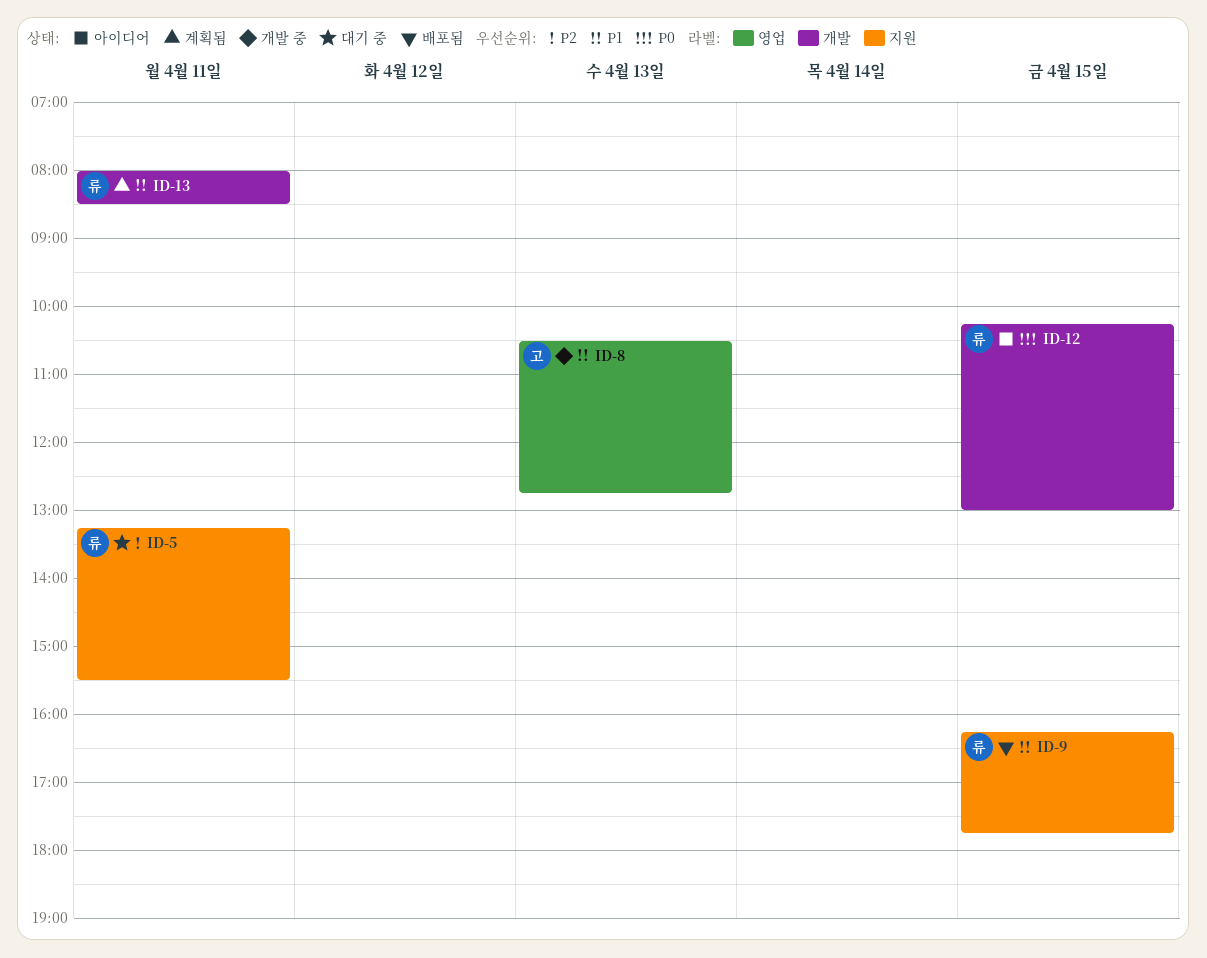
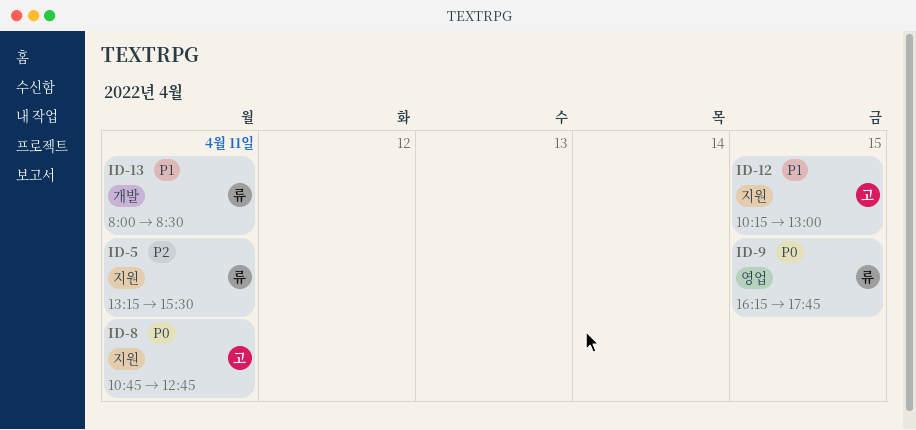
ID-8, priority: P1 -> P0
ID-8, label: 영업 -> 지원
ID-8, day: Apr 13 -> Apr 11
ID-8, begins: 10:30 -> 10:45
ID-9, priority: P1 -> P0
ID-9, label: 지원 -> 영업
ID-12, owner: 류 -> 고
ID-12, priority: P0 -> P1
ID-12, label: 개발 -> 지원

